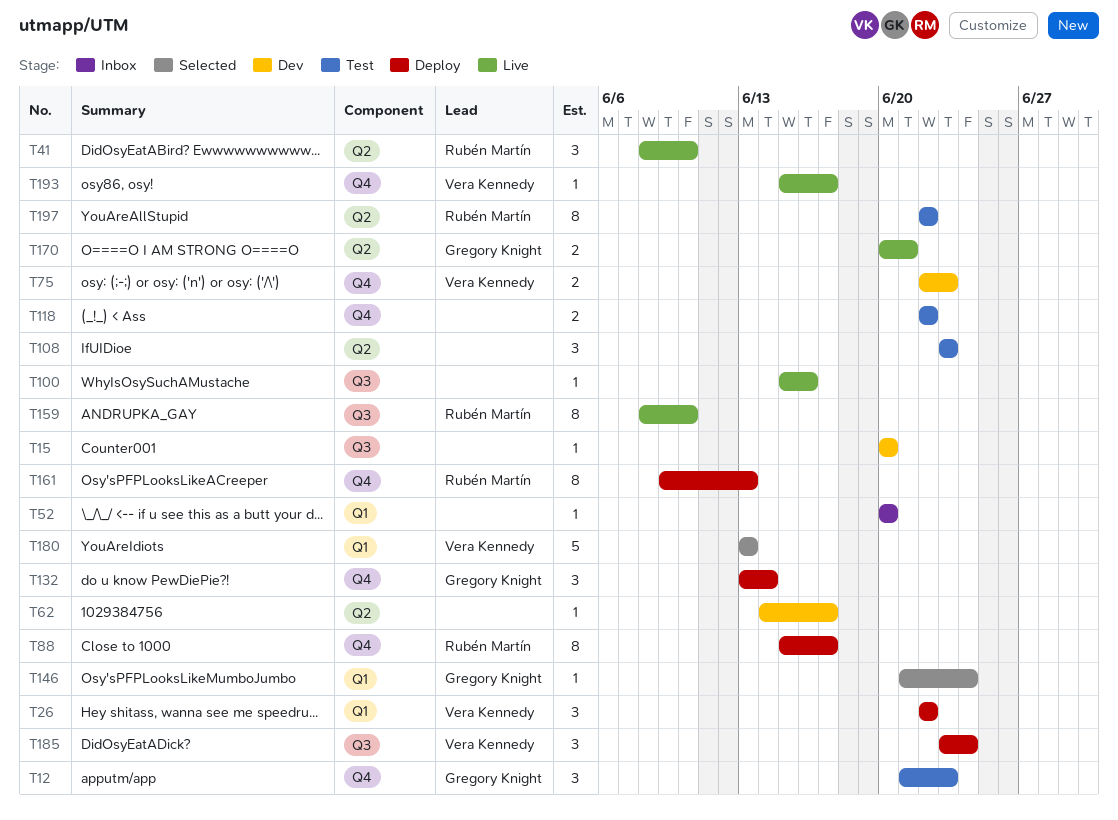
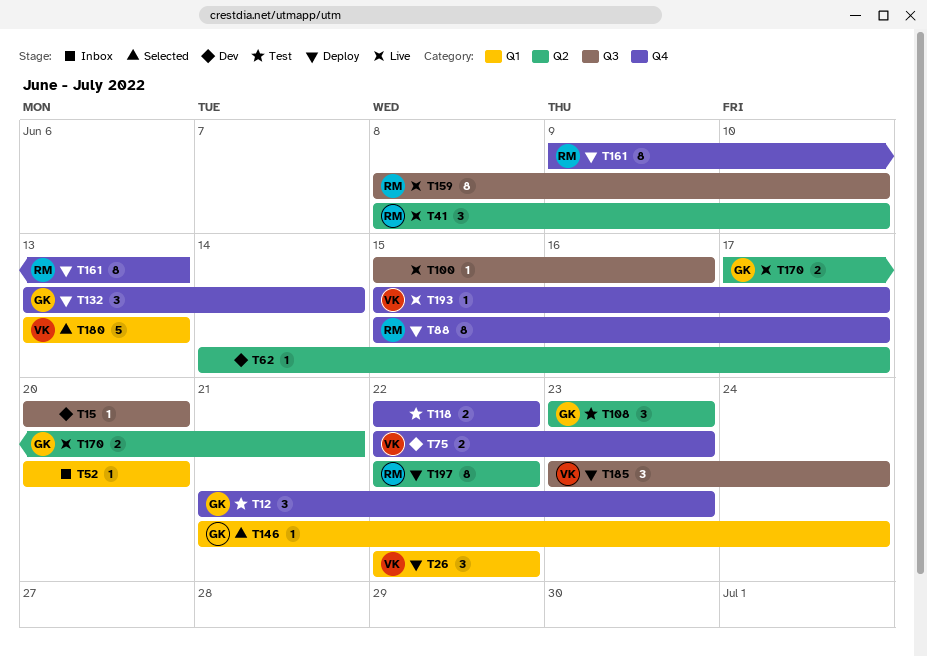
T108, owner: none -> Gregory Knight
T170, start: Jun 20 -> Jun 17
T197, status: Test -> Deploy

